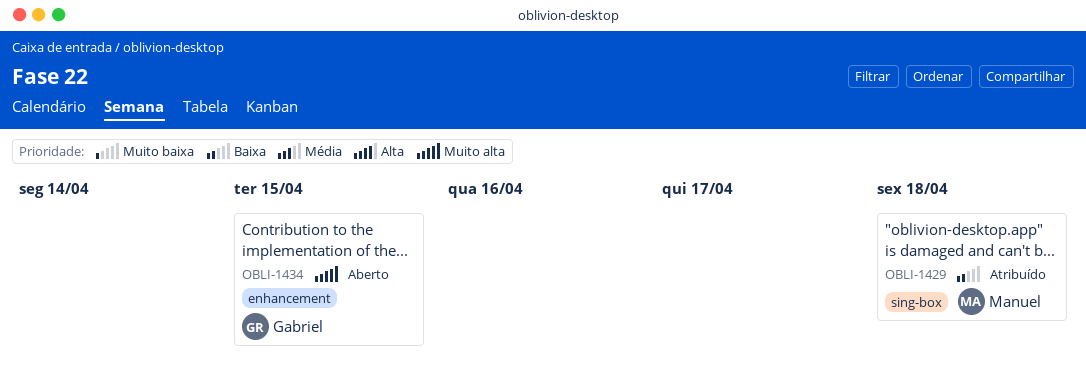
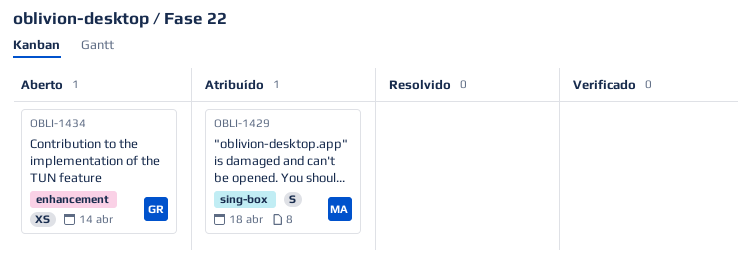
OBLI-1434, due: Apr 15 -> Apr 14

